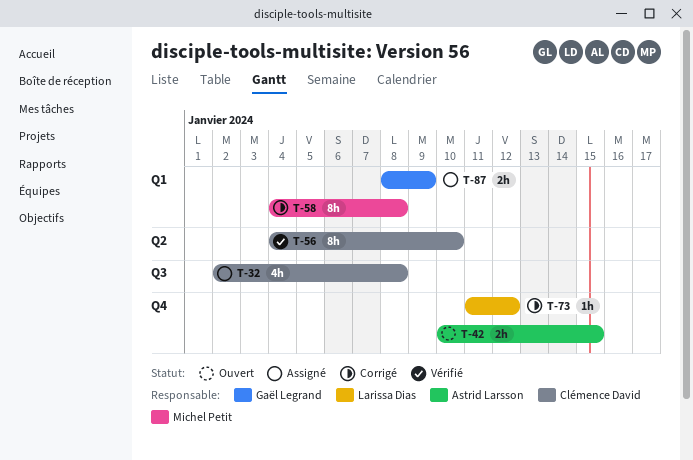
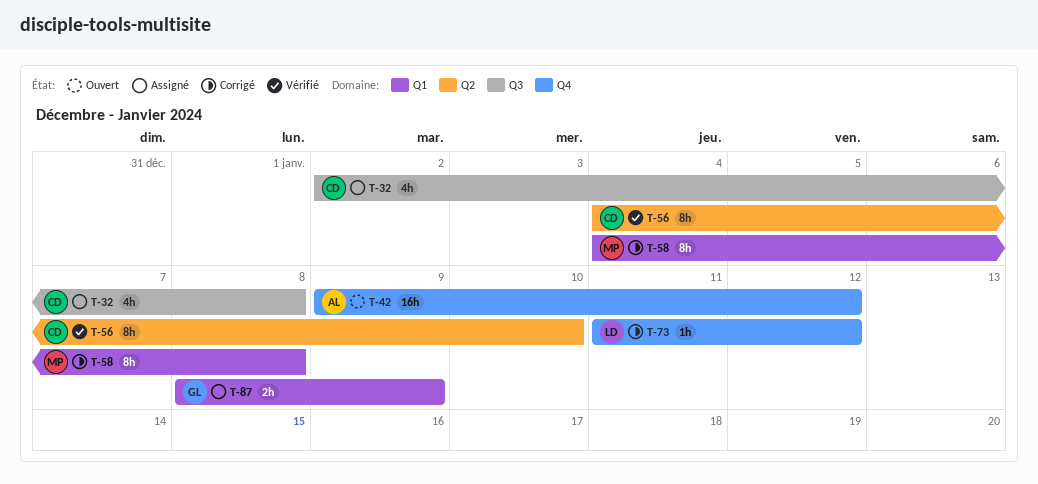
T-42, estimate: 2h -> 16h
T-42, start: Jan 10 -> Jan 9
T-42, due: Jan 15 -> Jan 12

